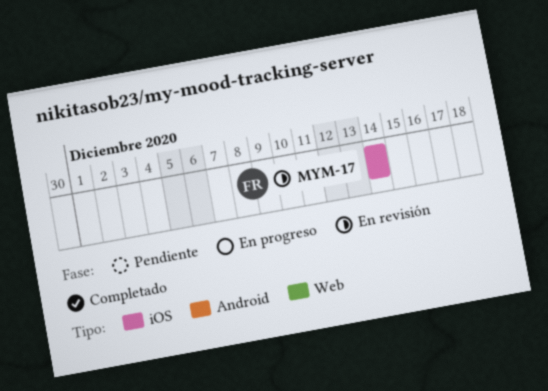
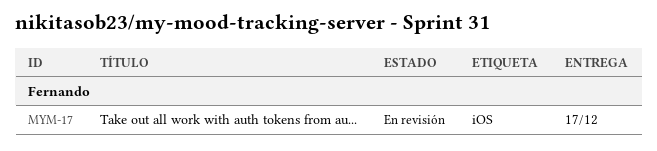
MYM-17, due: Dec 14 -> Dec 17

